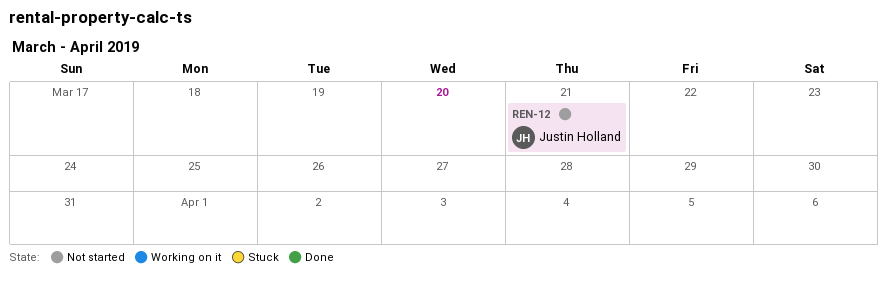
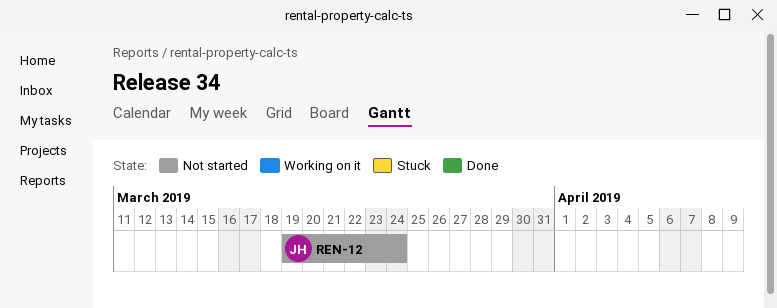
REN-12, due: Mar 21 -> Mar 24

